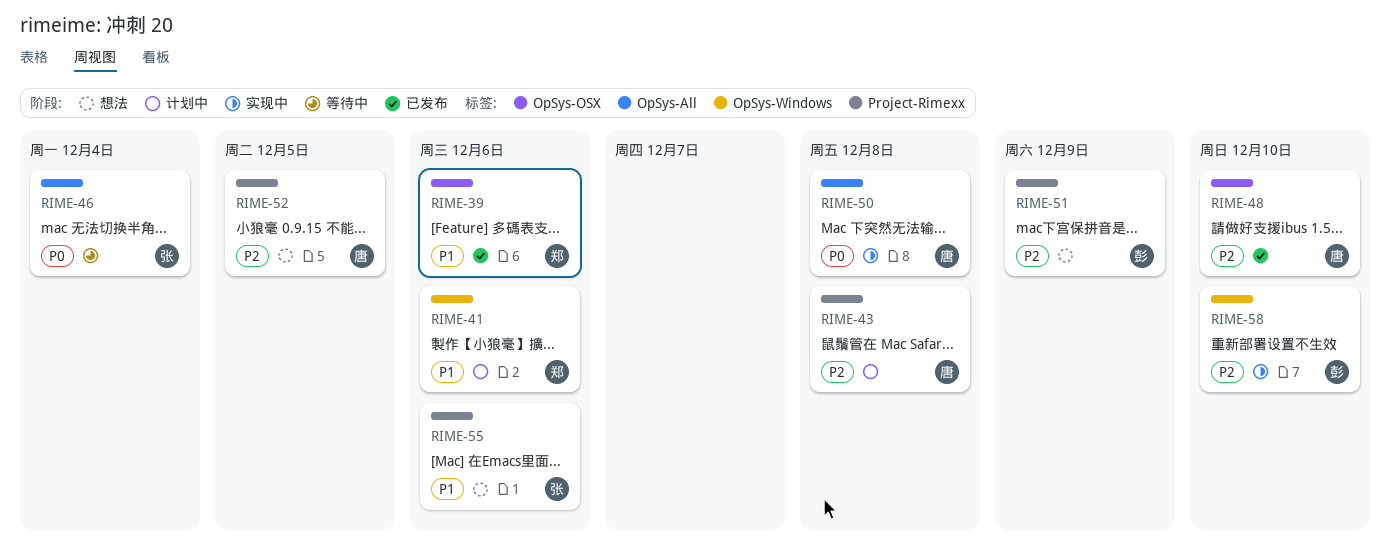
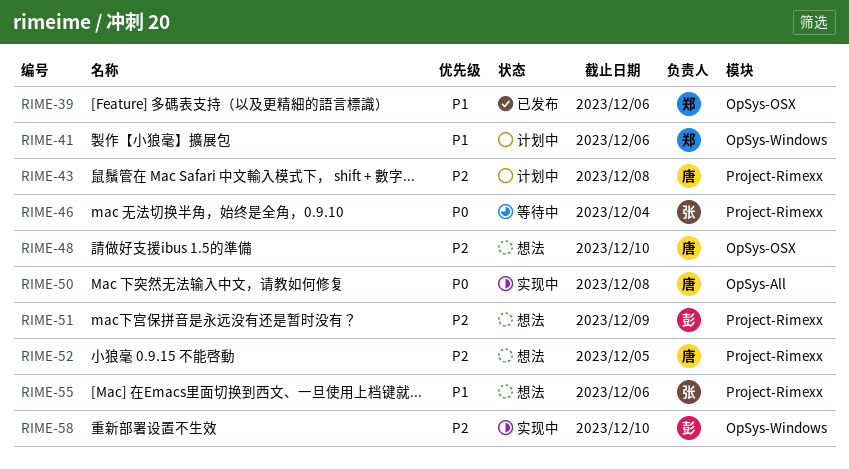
RIME-46, label: OpSys-All -> Project-Rimexx
RIME-48, status: 已发布 -> 想法

